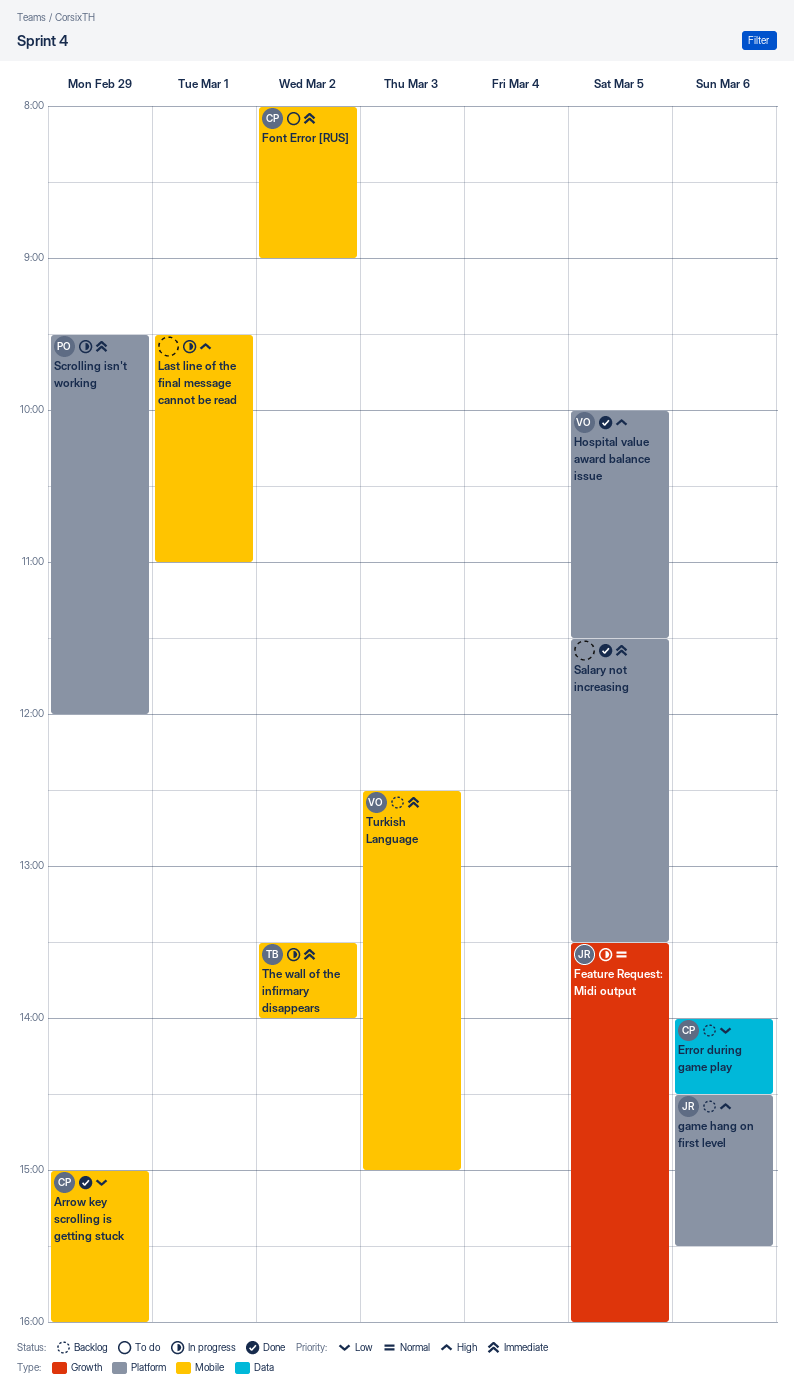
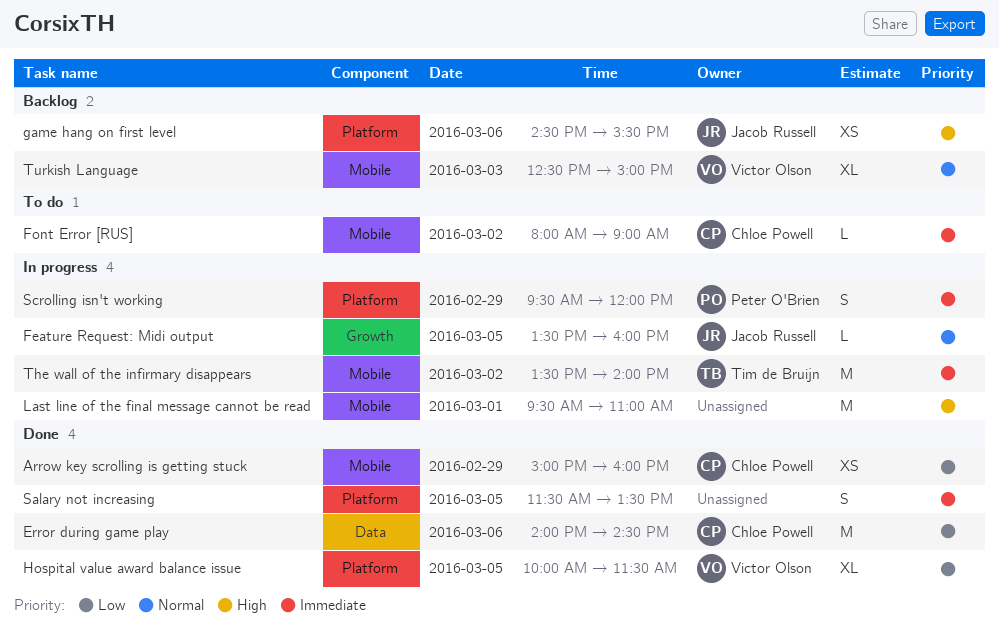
Error during game play, status: Backlog -> Done
Hospital value award balance issue, priority: High -> Low
Turkish Language, priority: Immediate -> Normal

